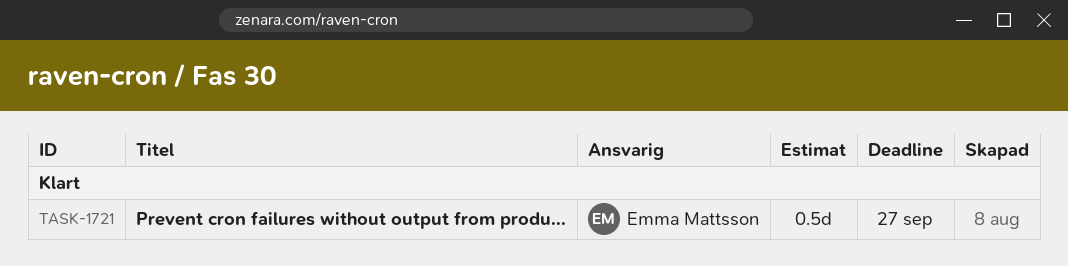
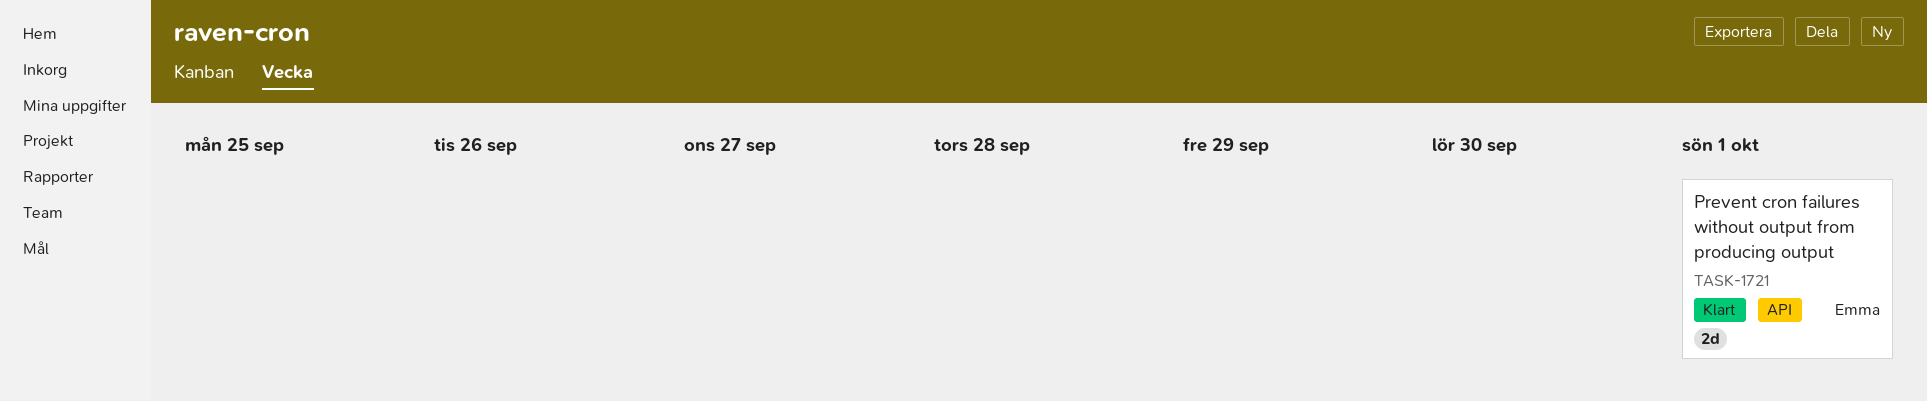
TASK-1721, estimate: 0.5d -> 2d
TASK-1721, due: Sep 27 -> Oct 1

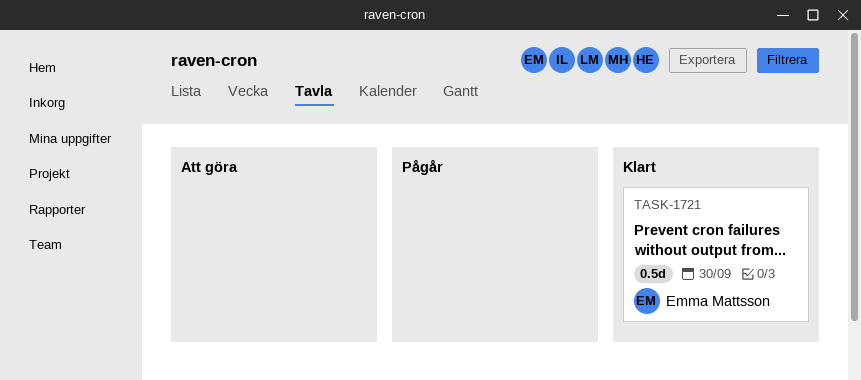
TASK-1721, estimate: 2d -> 0.5d
TASK-1721, due: Oct 1 -> Sep 30

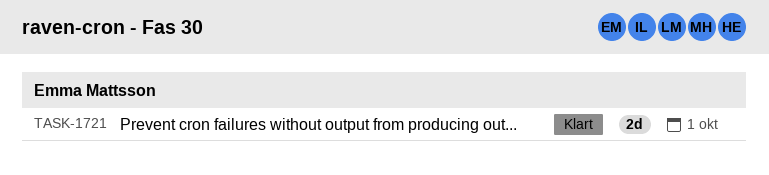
TASK-1721, estimate: 0.5d -> 2d
TASK-1721, due: Sep 30 -> Oct 1

